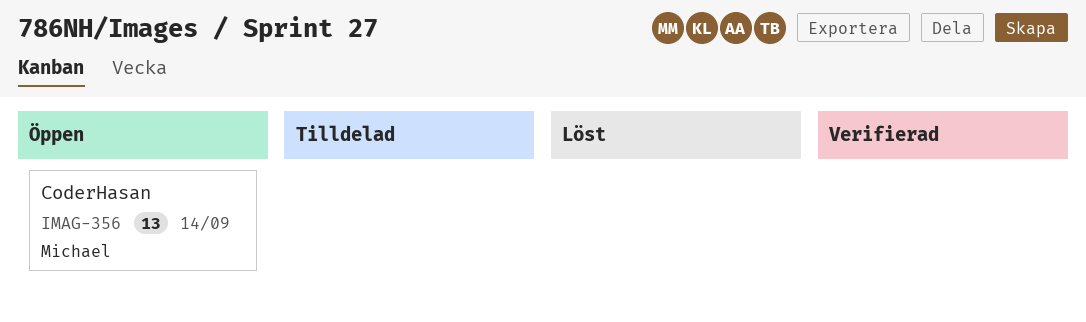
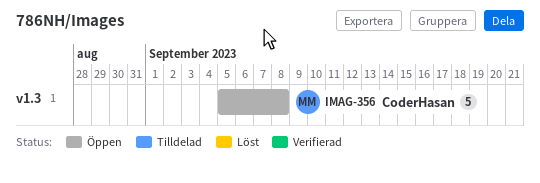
IMAG-356, estimate: 13 -> 5
IMAG-356, due: Sep 14 -> Sep 8

